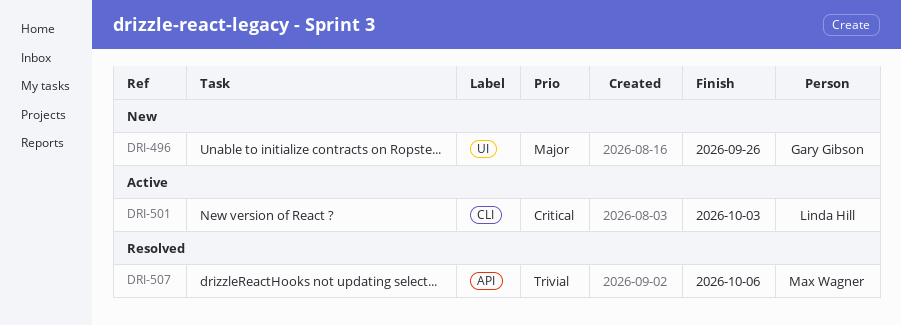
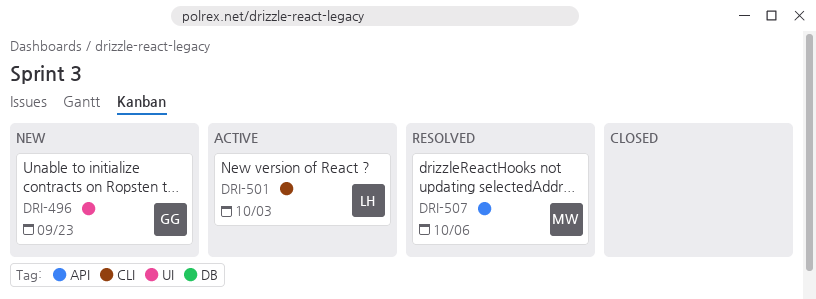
DRI-496, due: Sep 26 -> Sep 23

